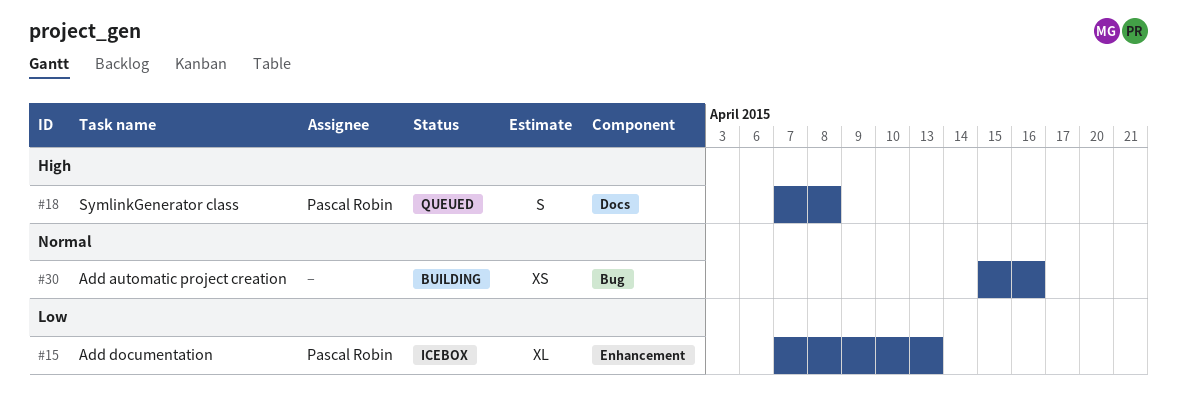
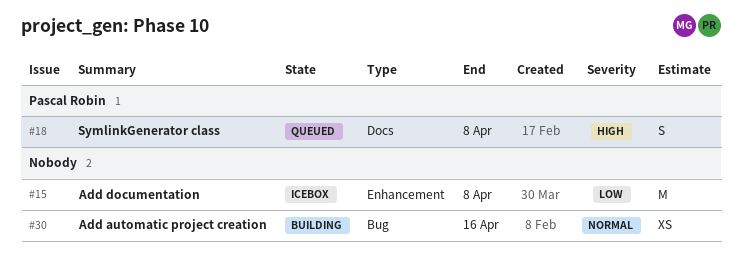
#15, owner: Pascal Robin -> none
#15, estimate: XL -> M
#15, due: Apr 13 -> Apr 8

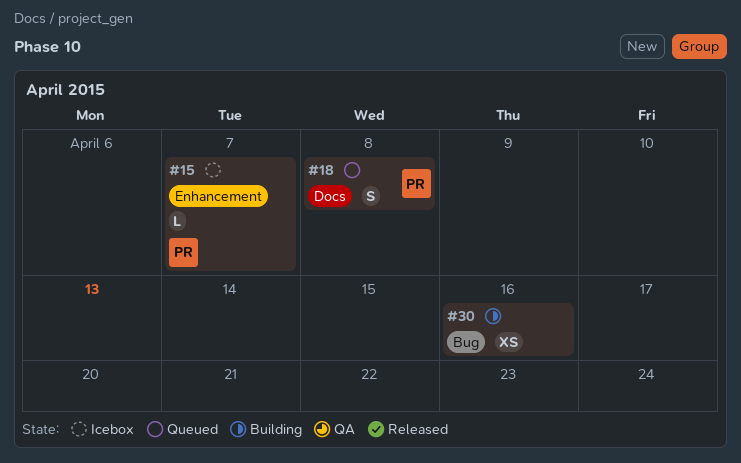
#15, owner: none -> Pascal Robin
#15, estimate: M -> L
#15, due: Apr 8 -> Apr 7

